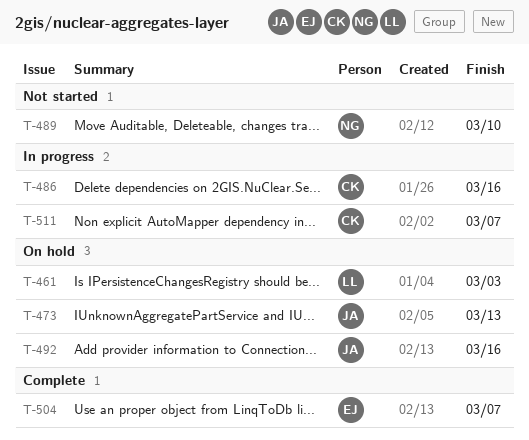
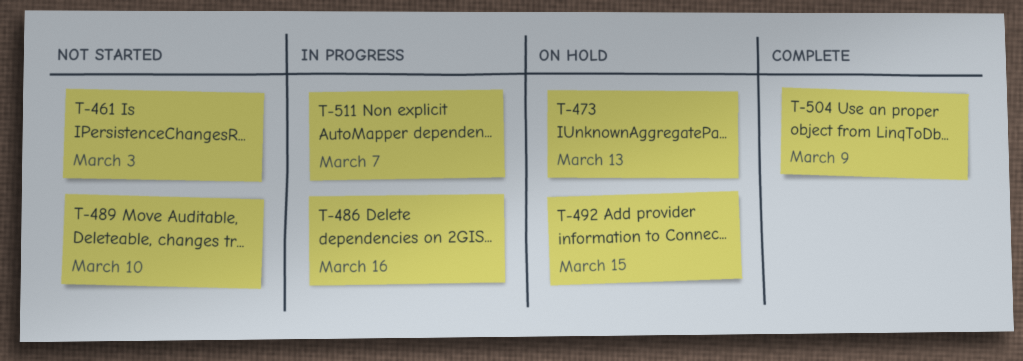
T-461, status: On hold -> Not started
T-492, due: Mar 16 -> Mar 15
T-504, due: Mar 7 -> Mar 9

